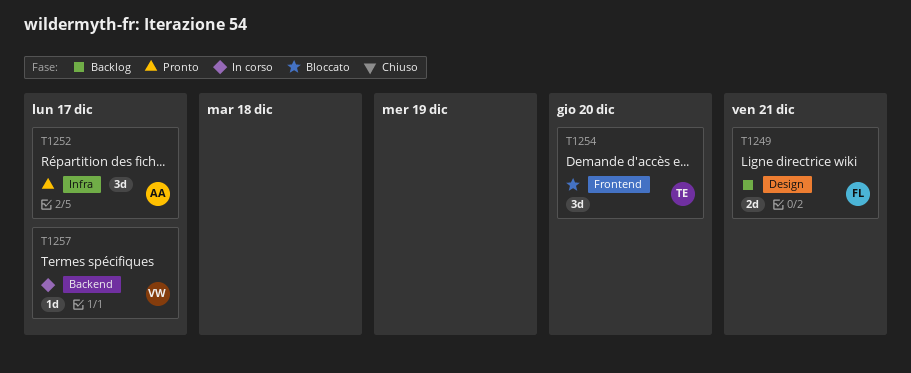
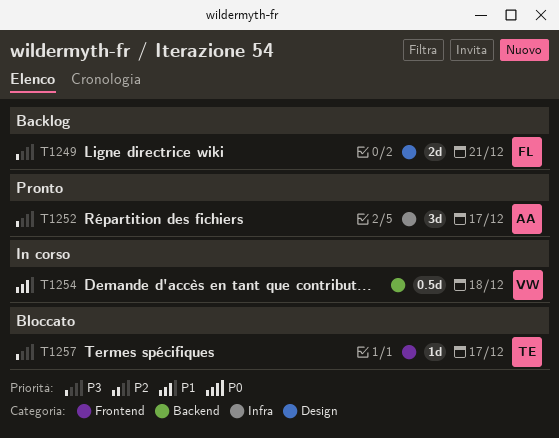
T1254, status: Bloccato -> In corso
T1254, owner: TE -> VW
T1254, label: Frontend -> Backend
T1254, estimate: 3d -> 0.5d
T1254, due: Dec 20 -> Dec 18
T1257, status: In corso -> Bloccato
T1257, owner: VW -> TE
T1257, label: Backend -> Frontend

